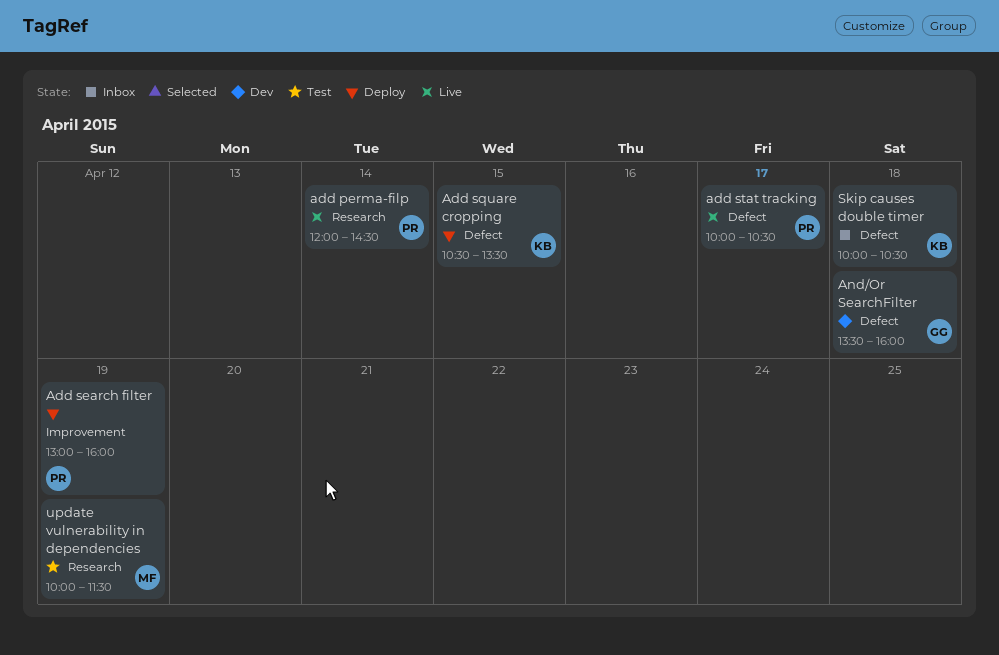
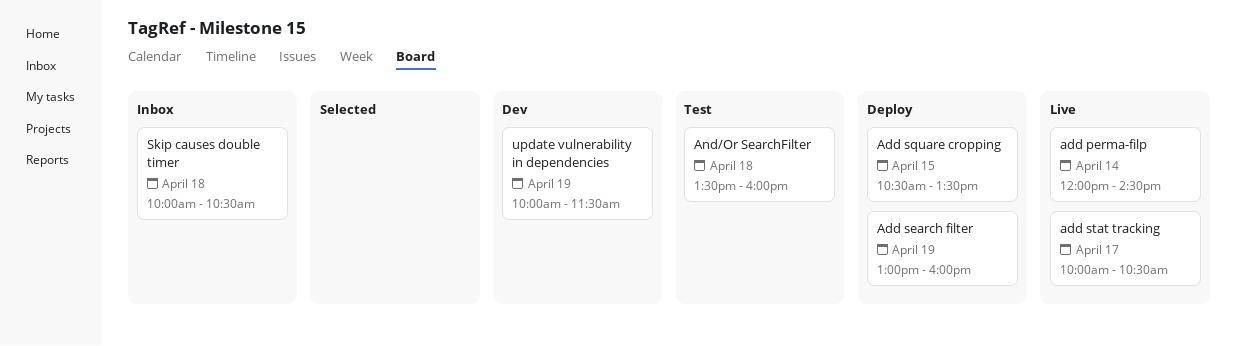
And/Or SearchFilter, status: Dev -> Test
update vulnerability in dependencies, status: Test -> Dev

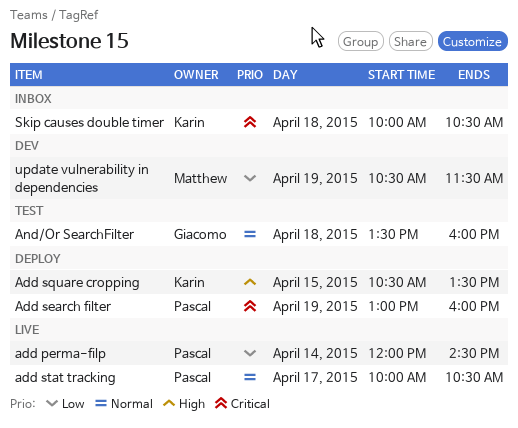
update vulnerability in dependencies, begins: 10:00 -> 10:30

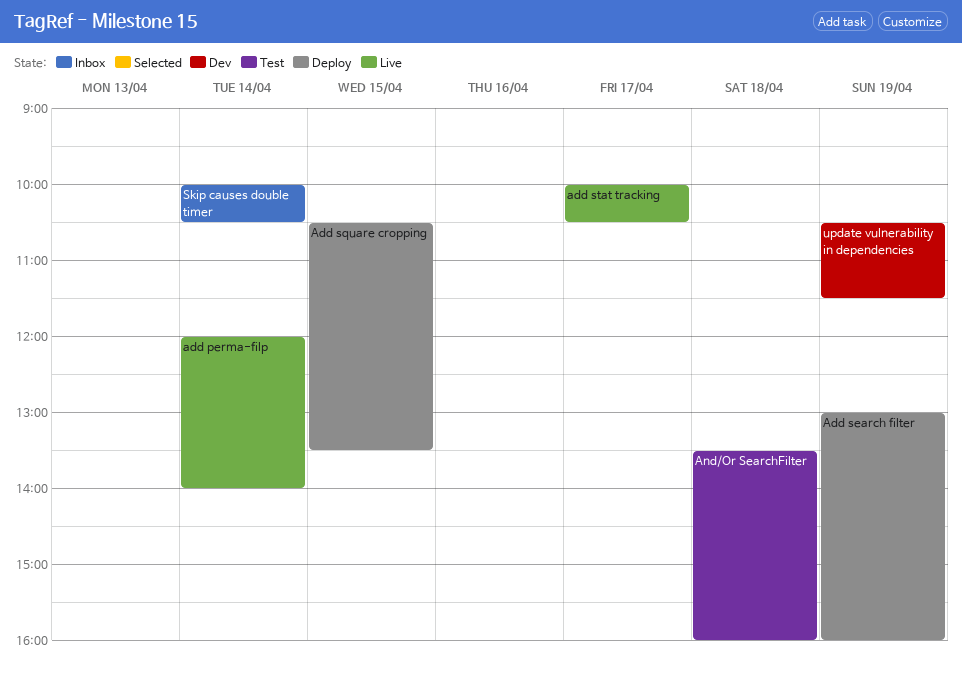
add perma-filp, ends: 14:30 -> 14:00
Skip causes double timer, day: Apr 18 -> Apr 14

